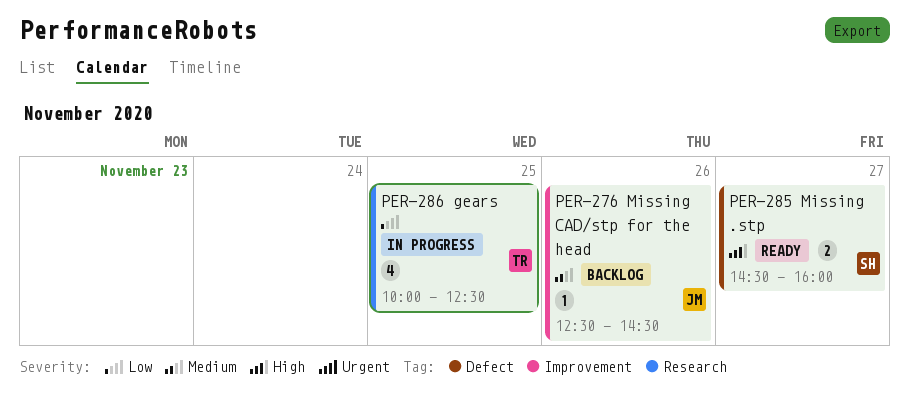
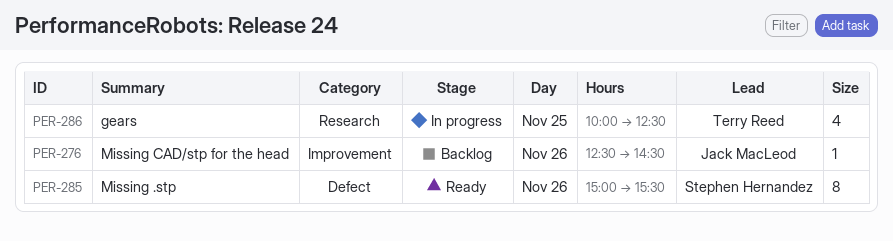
PER-285, estimate: 2 -> 8
PER-285, day: Nov 27 -> Nov 26
PER-285, begins: 14:30 -> 15:00
PER-285, ends: 16:00 -> 15:30

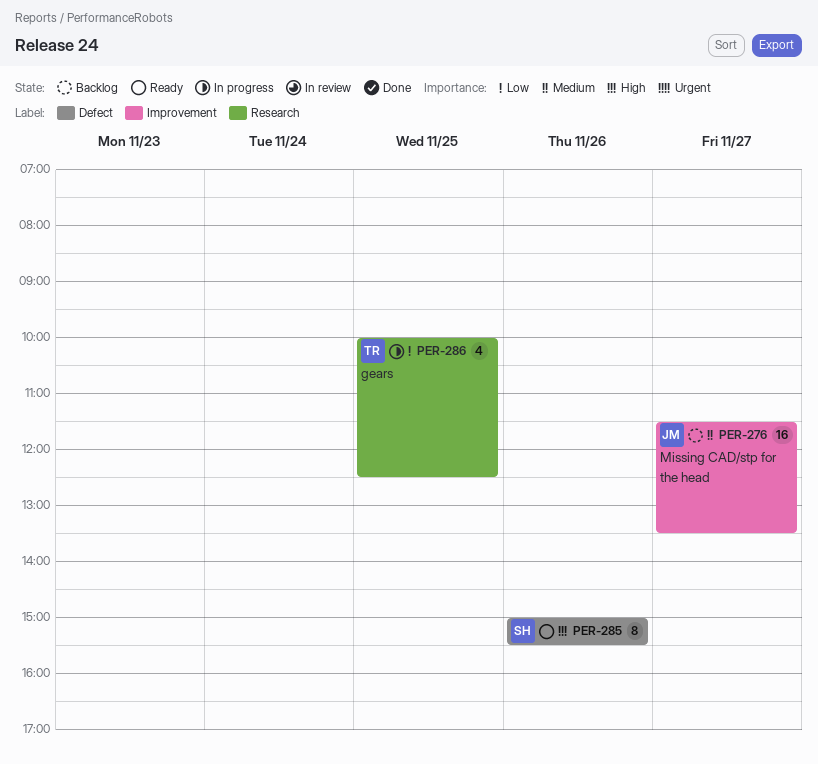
PER-276, estimate: 1 -> 16
PER-276, day: Nov 26 -> Nov 27
PER-276, begins: 12:30 -> 11:30
PER-276, ends: 14:30 -> 13:30

